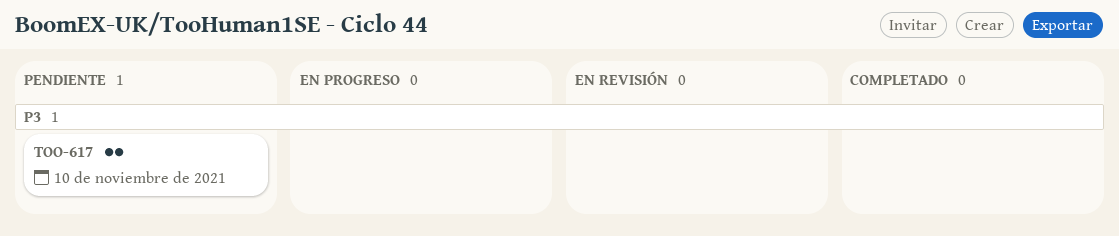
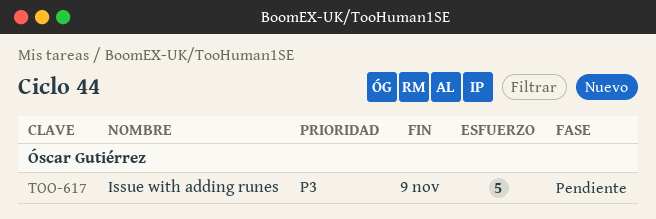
TOO-617, estimate: 2 -> 5
TOO-617, due: Nov 10 -> Nov 9

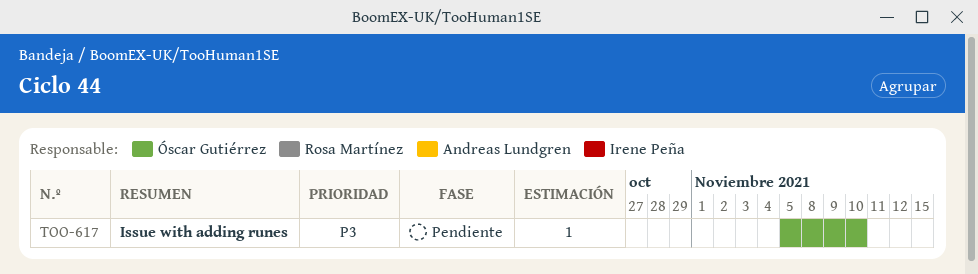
TOO-617, estimate: 5 -> 1
TOO-617, due: Nov 9 -> Nov 10

